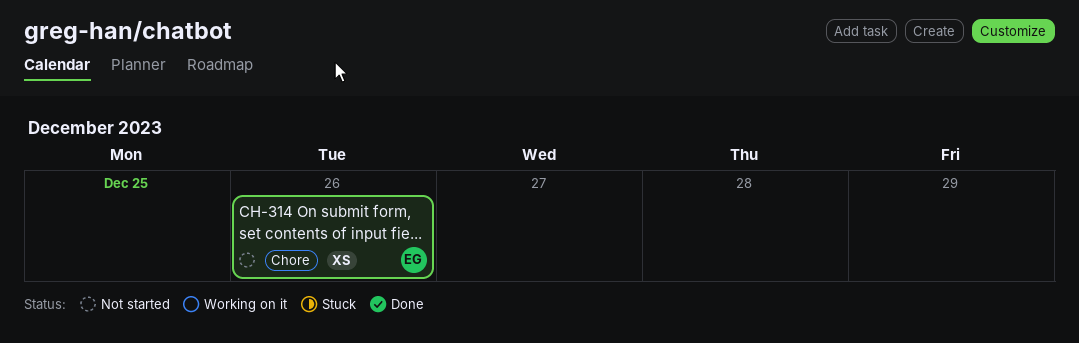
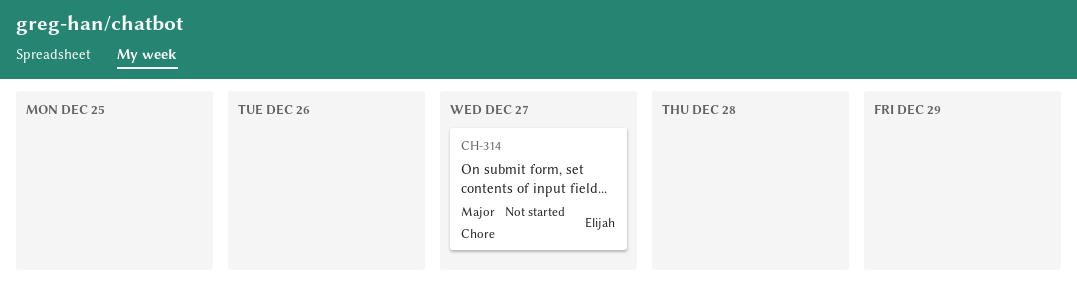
CH-314, due: Dec 26 -> Dec 27

